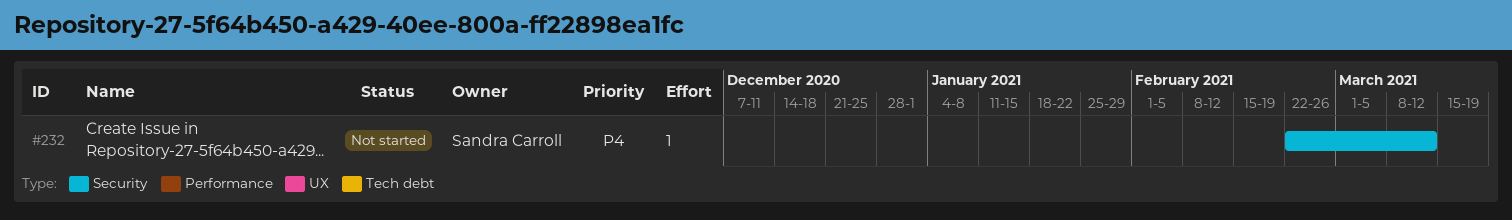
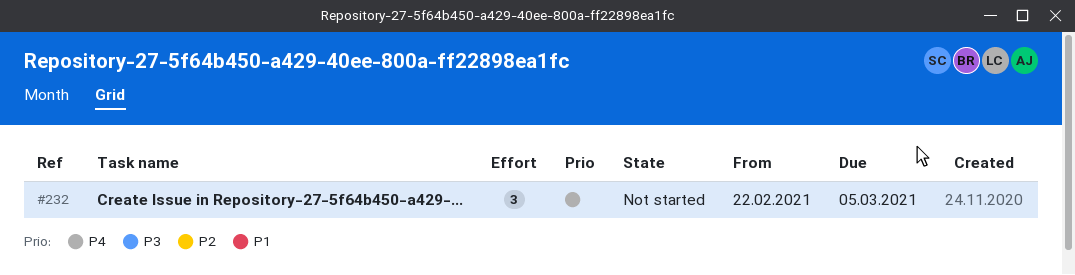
#232, estimate: 1 -> 3
#232, due: Mar 12 -> Mar 5

